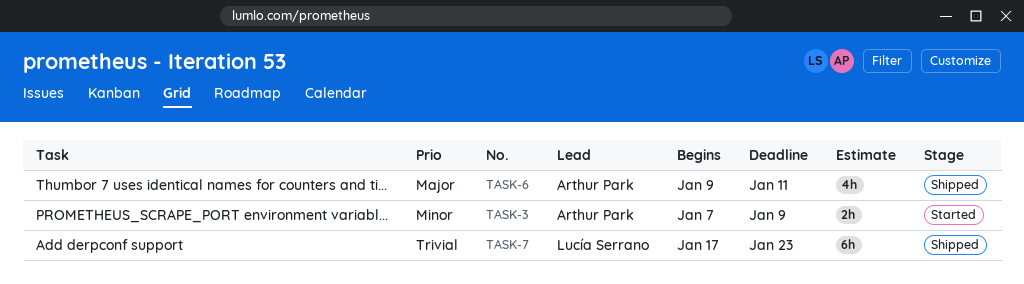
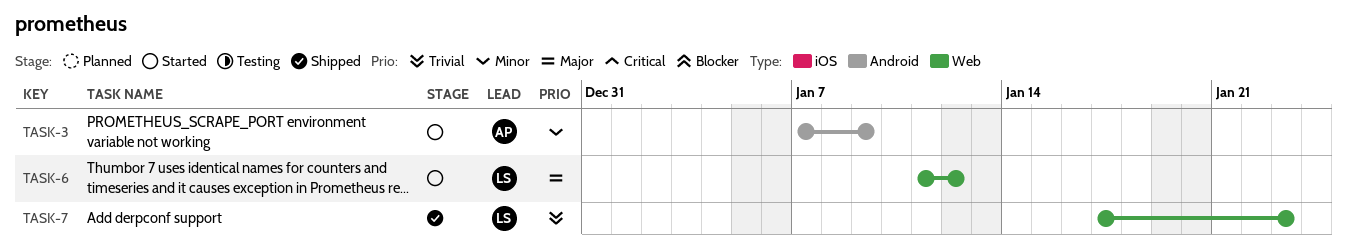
TASK-6, status: Shipped -> Started
TASK-6, owner: Arthur Park -> Lucía Serrano
TASK-6, start: Jan 9 -> Jan 11
TASK-6, due: Jan 11 -> Jan 12

